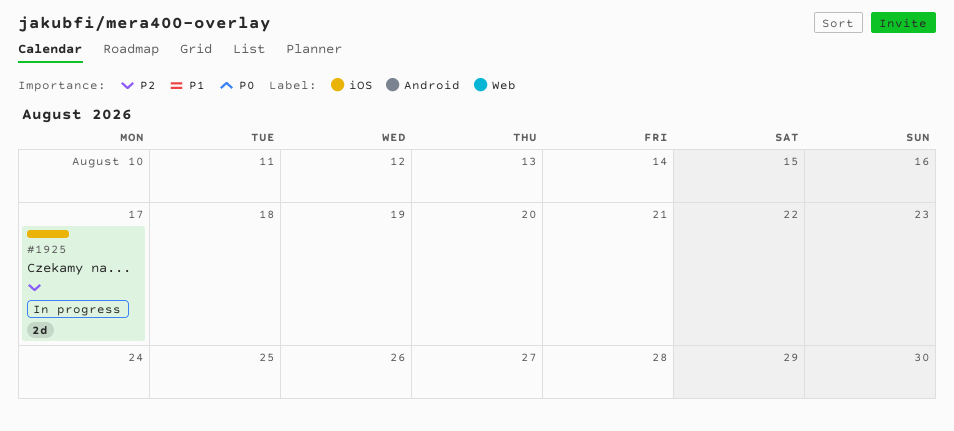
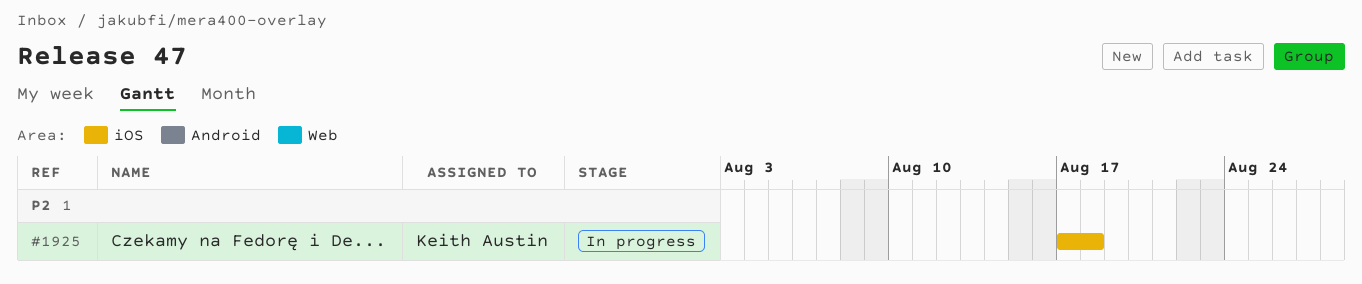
#1925, due: Aug 17 -> Aug 18

